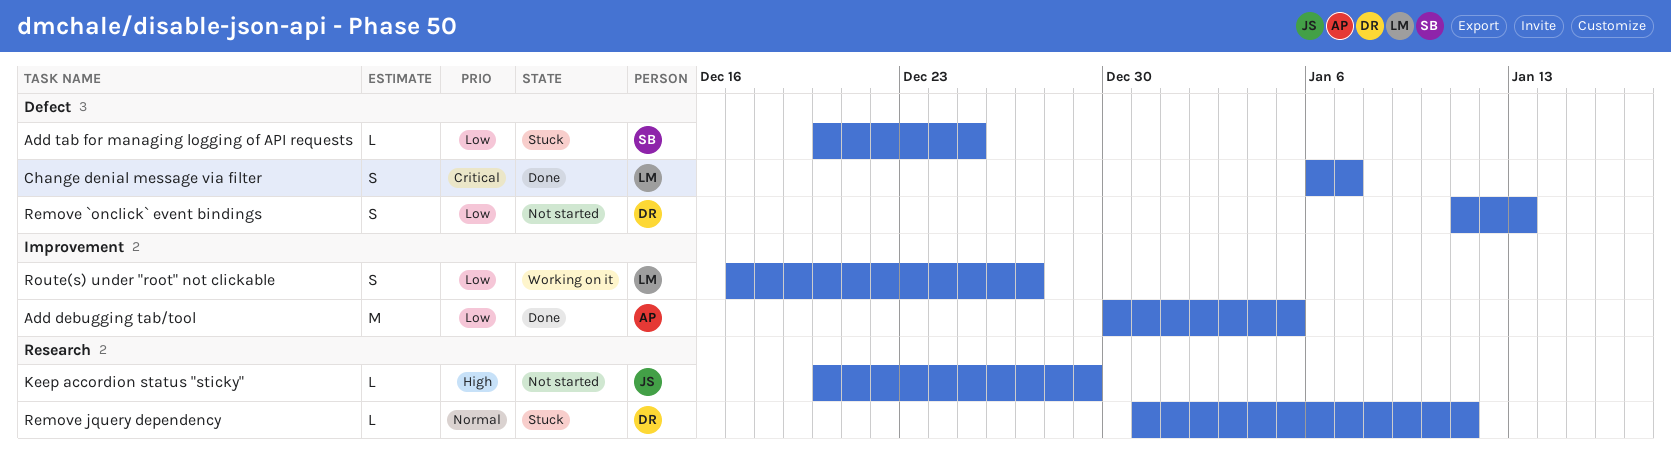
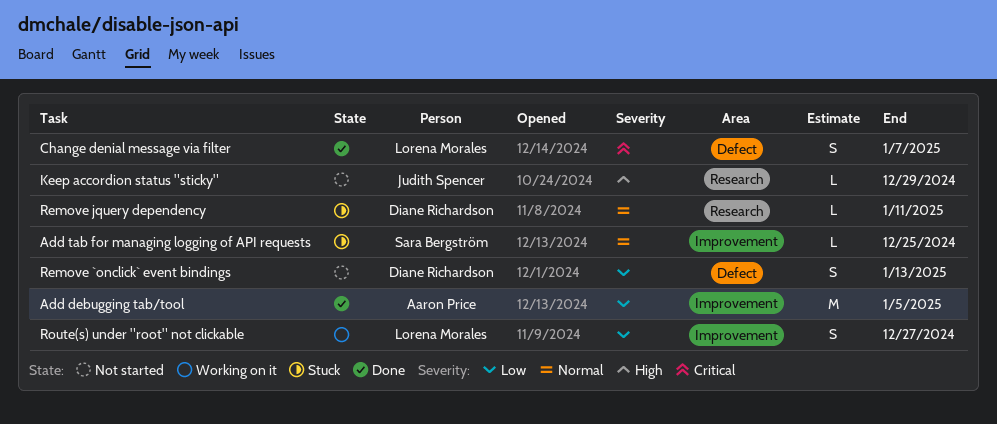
Add tab for managing logging of API requests, priority: Low -> Normal
Add tab for managing logging of API requests, label: Defect -> Improvement

